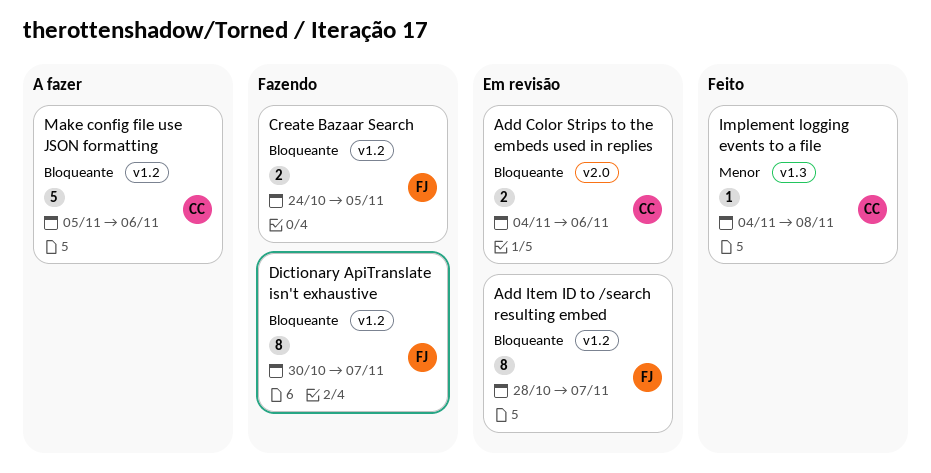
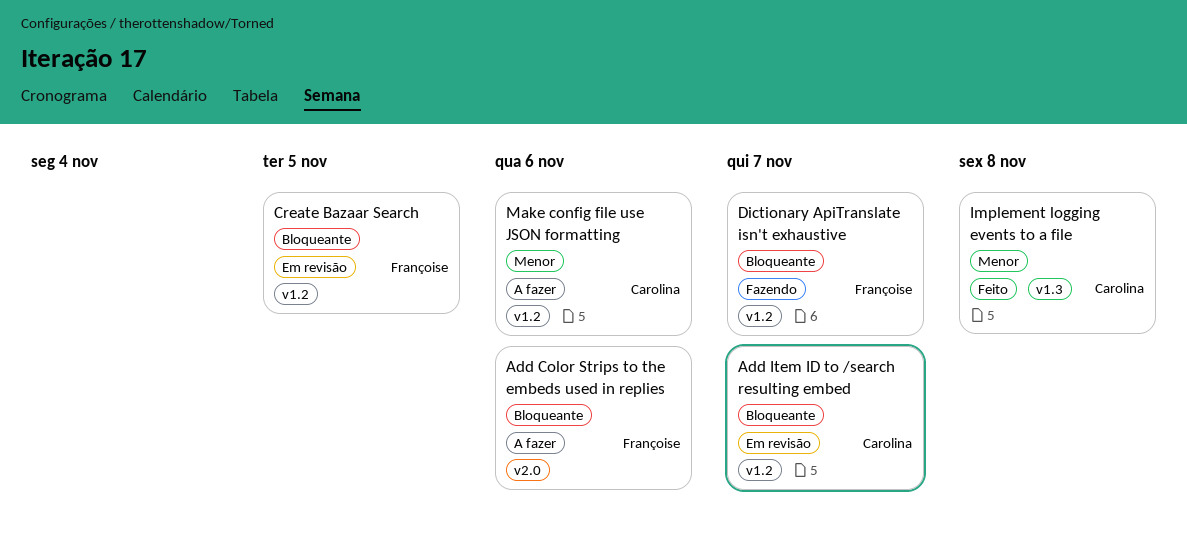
Add Color Strips to the embeds used in replies, status: Em revisão -> A fazer
Add Color Strips to the embeds used in replies, owner: Carolina -> Françoise
Add Item ID to /search resulting embed, owner: Françoise -> Carolina
Create Bazaar Search, status: Fazendo -> Em revisão
Make config file use JSON formatting, priority: Bloqueante -> Menor

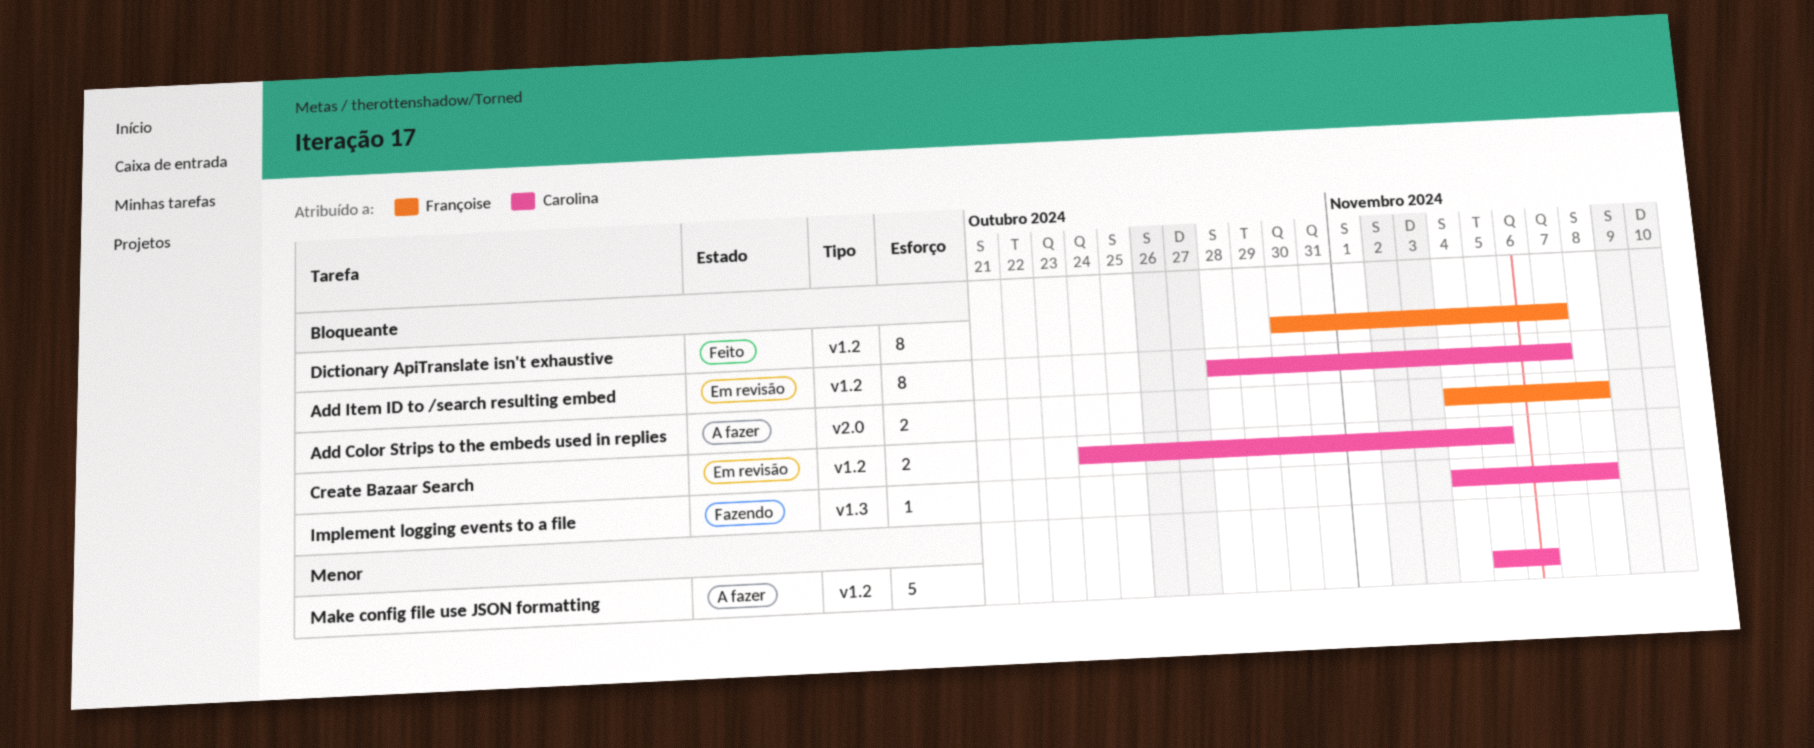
Add Color Strips to the embeds used in replies, due: Nov 6 -> Nov 8
Create Bazaar Search, owner: Françoise -> Carolina
Dictionary ApiTranslate isn't exhaustive, status: Fazendo -> Feito
Implement logging events to a file, status: Feito -> Fazendo
Implement logging events to a file, priority: Menor -> Bloqueante

